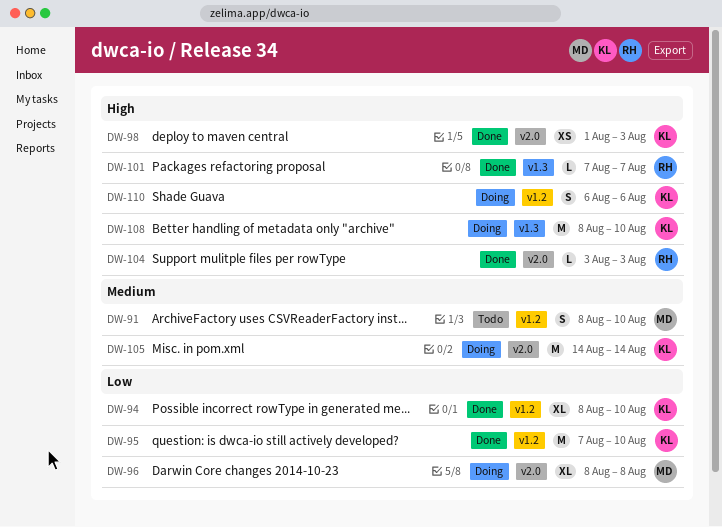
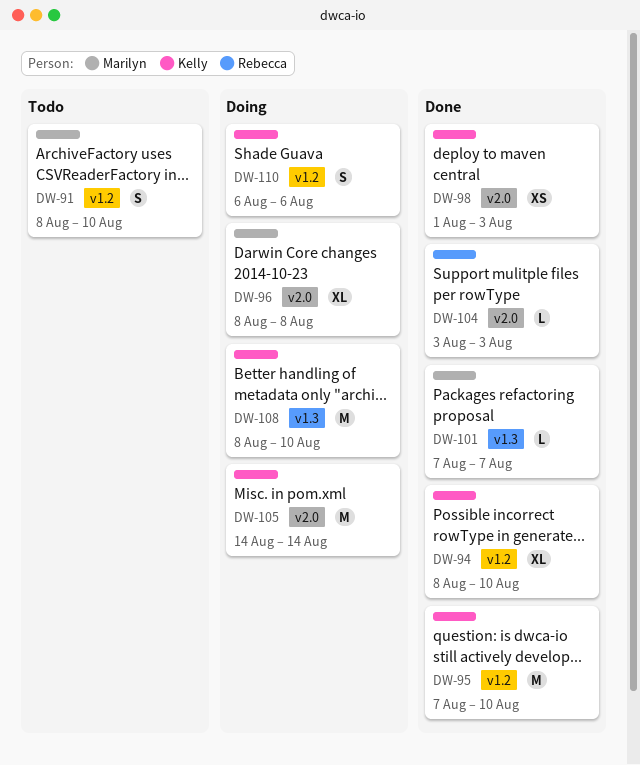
DW-101, owner: Rebecca -> Marilyn

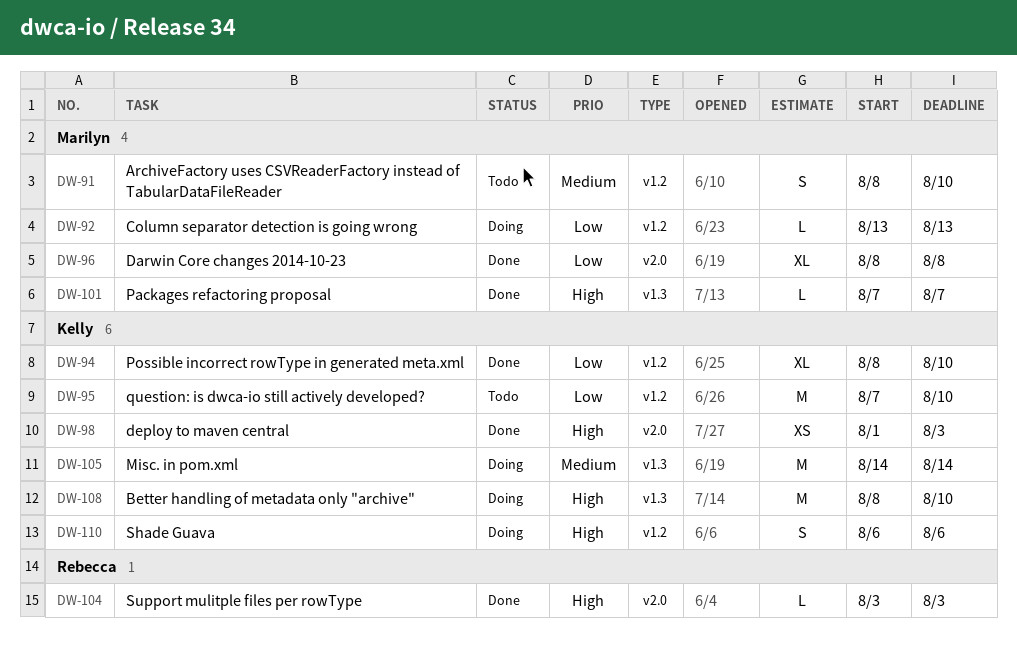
DW-92: none -> present
DW-95, status: Done -> Todo
DW-96, status: Doing -> Done
DW-105, label: v2.0 -> v1.3

